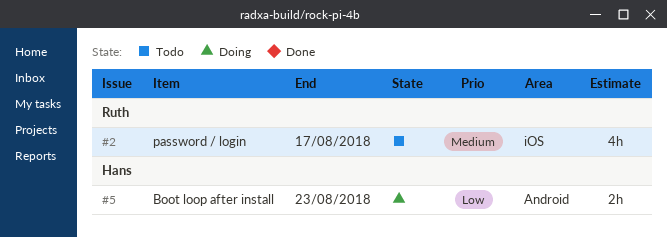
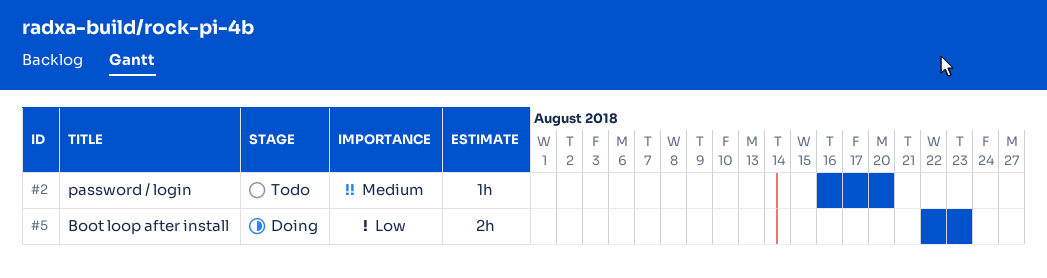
#2, estimate: 4h -> 1h
#2, due: Aug 17 -> Aug 20

